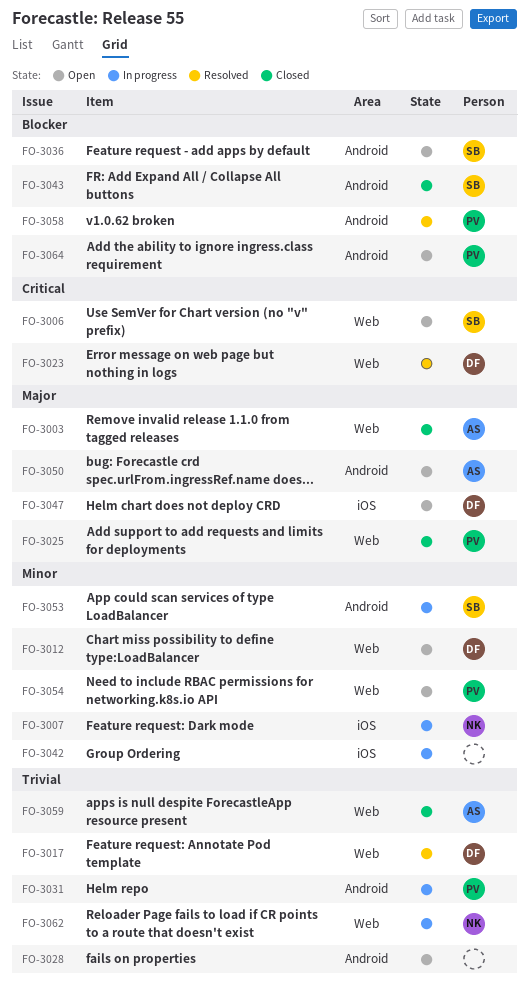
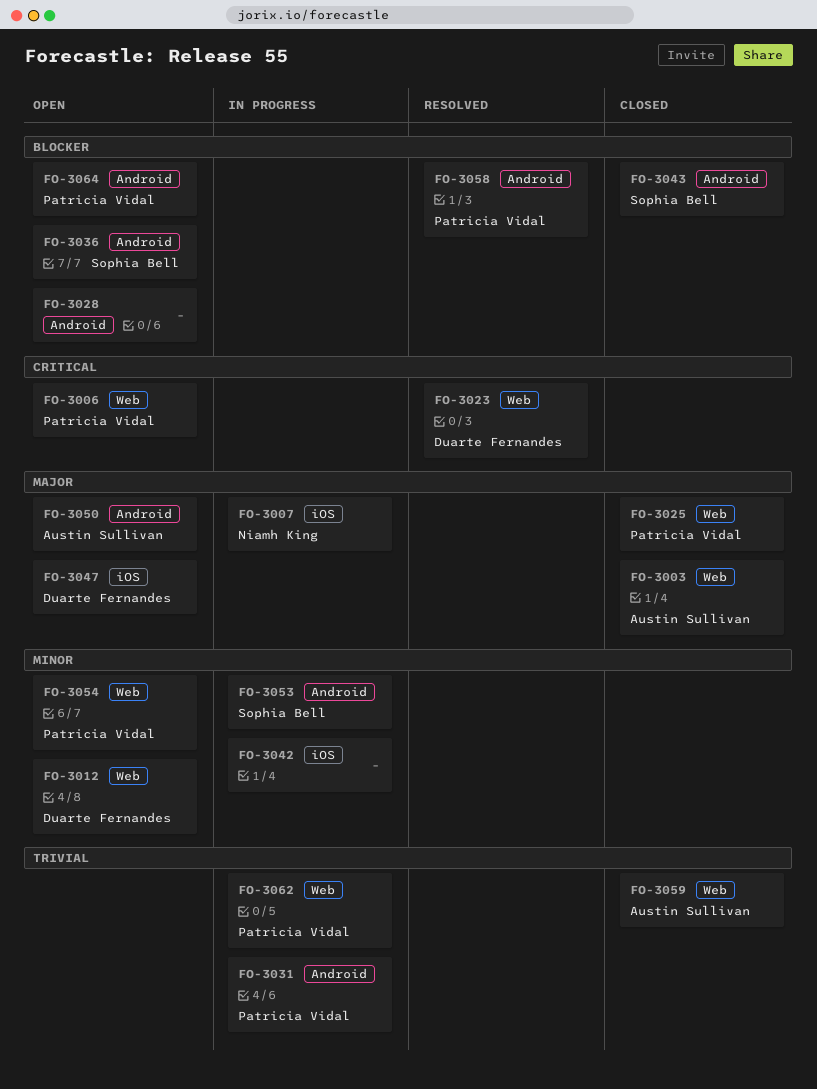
FO-3006, owner: Sophia Bell -> Patricia Vidal
FO-3007, priority: Minor -> Major
FO-3017: present -> none
FO-3028, priority: Trivial -> Blocker
FO-3062, owner: Niamh King -> Patricia Vidal

